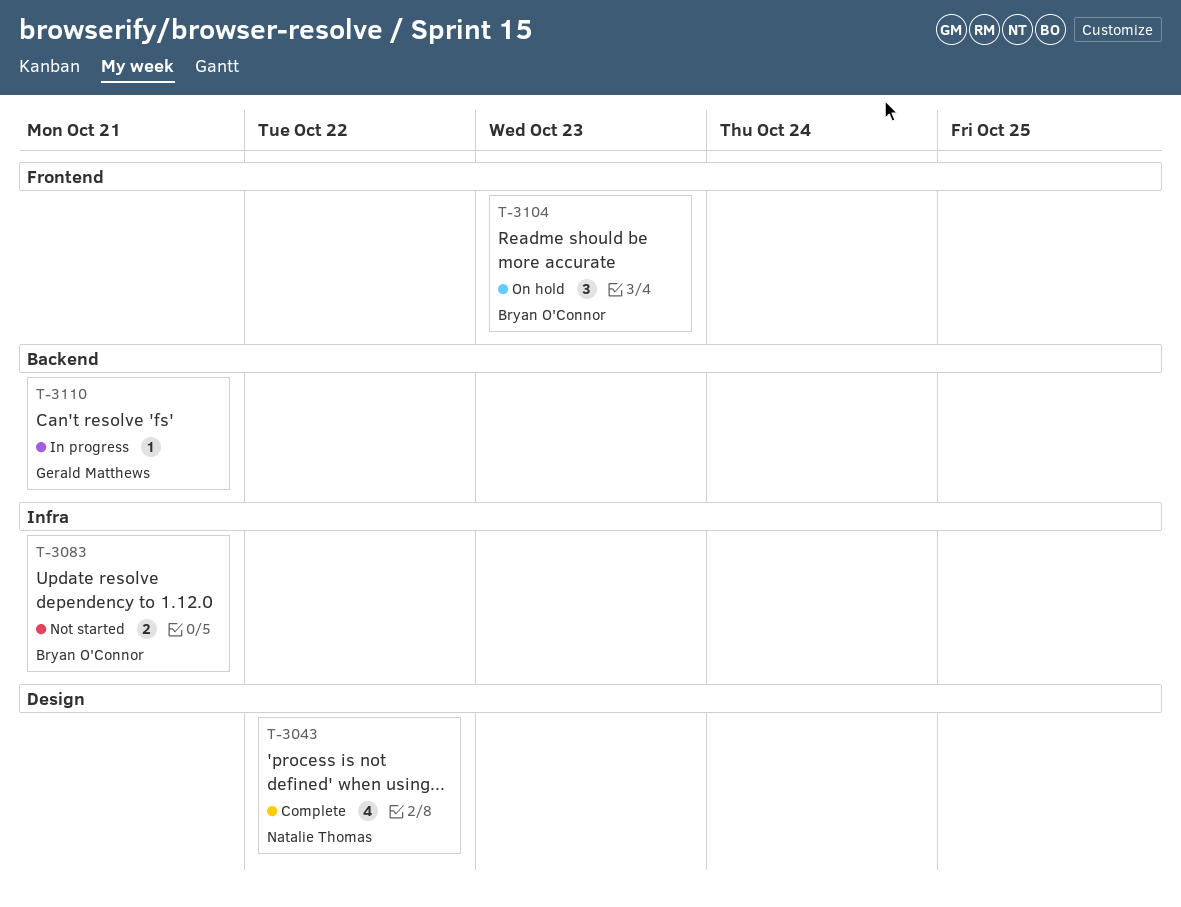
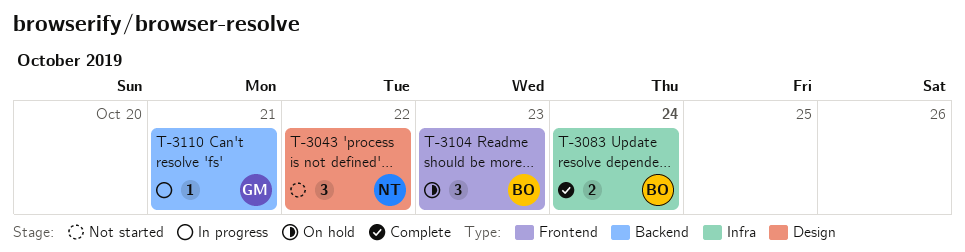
T-3043, status: Complete -> Not started
T-3043, estimate: 4 -> 3
T-3083, status: Not started -> Complete
T-3083, due: Oct 21 -> Oct 24

